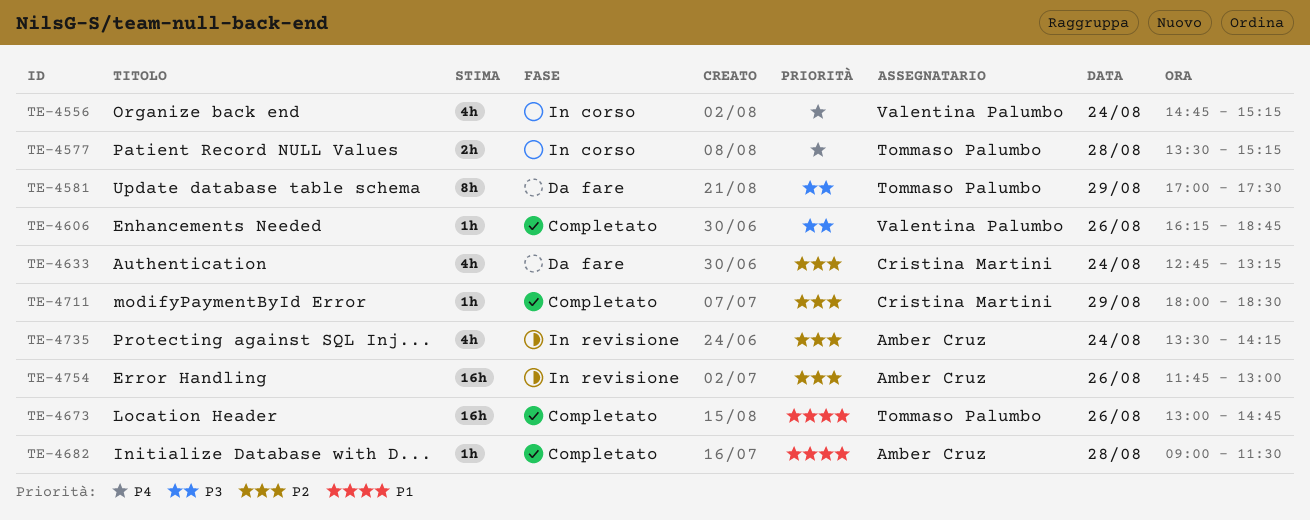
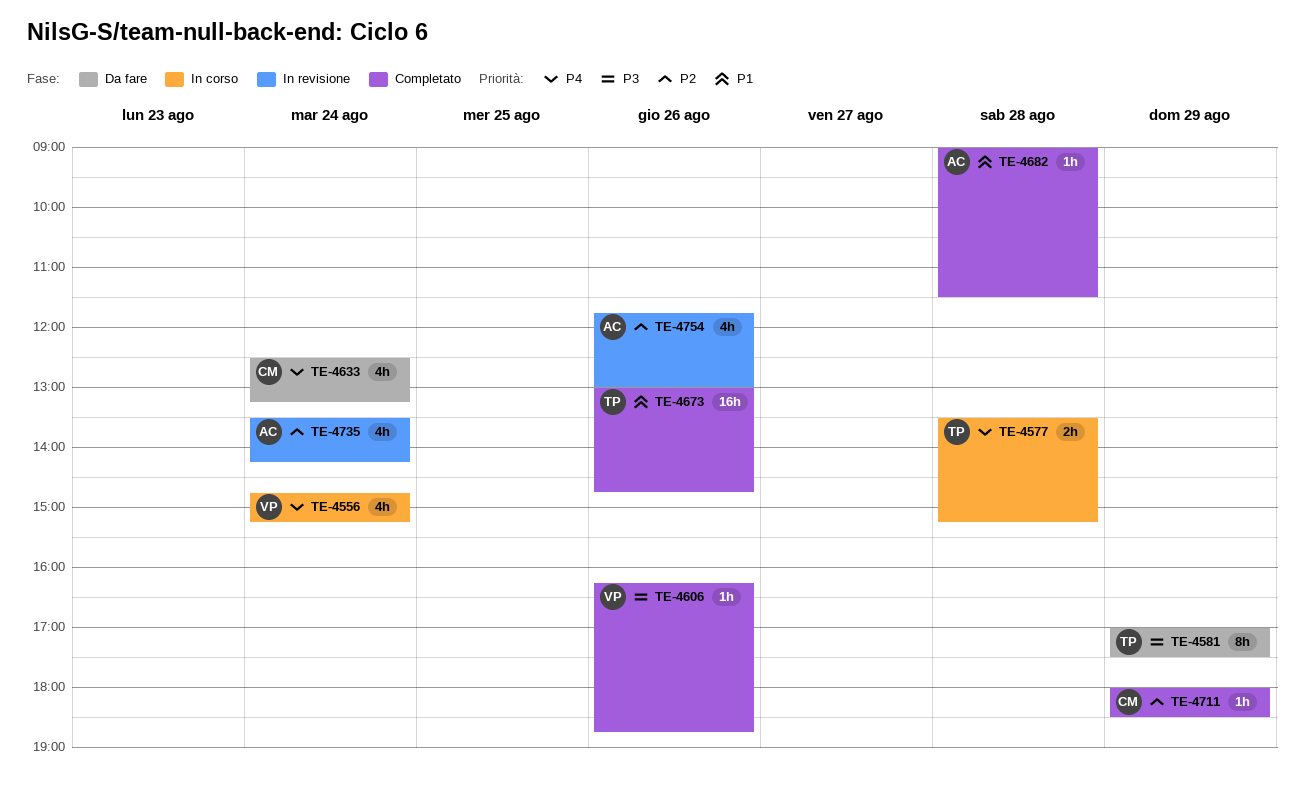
TE-4633, priority: P2 -> P4
TE-4633, begins: 12:45 -> 12:30
TE-4754, estimate: 16h -> 4h

